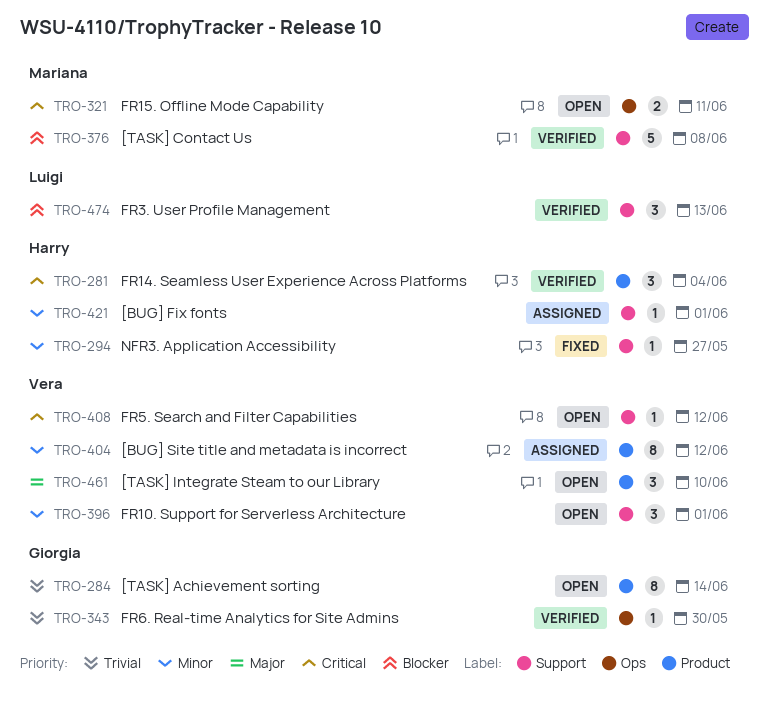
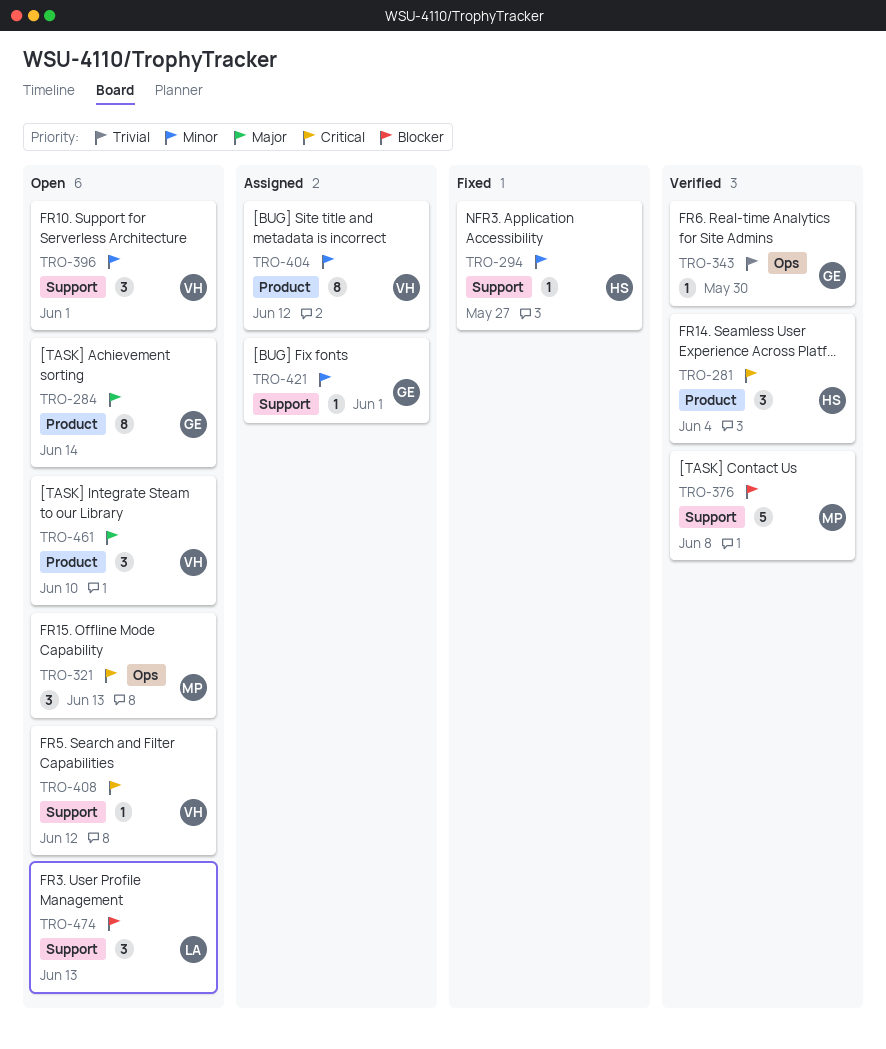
TRO-284, priority: Trivial -> Major
TRO-321, estimate: 2 -> 3
TRO-321, due: Jun 11 -> Jun 13
TRO-421, owner: Harry -> Giorgia
TRO-474, status: Verified -> Open

